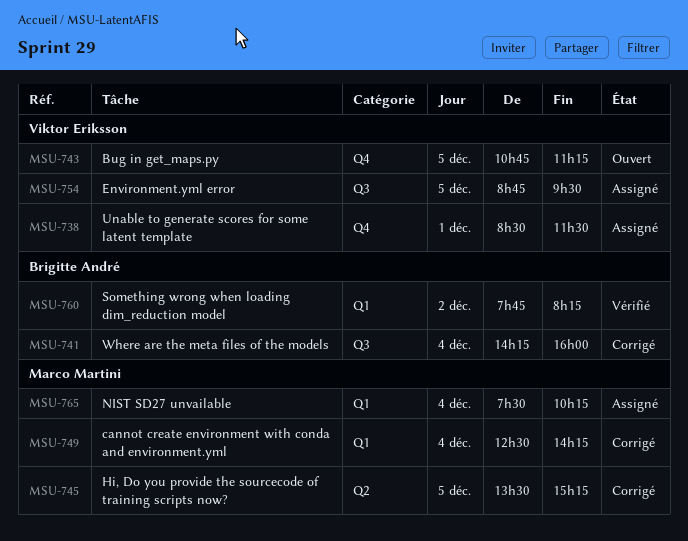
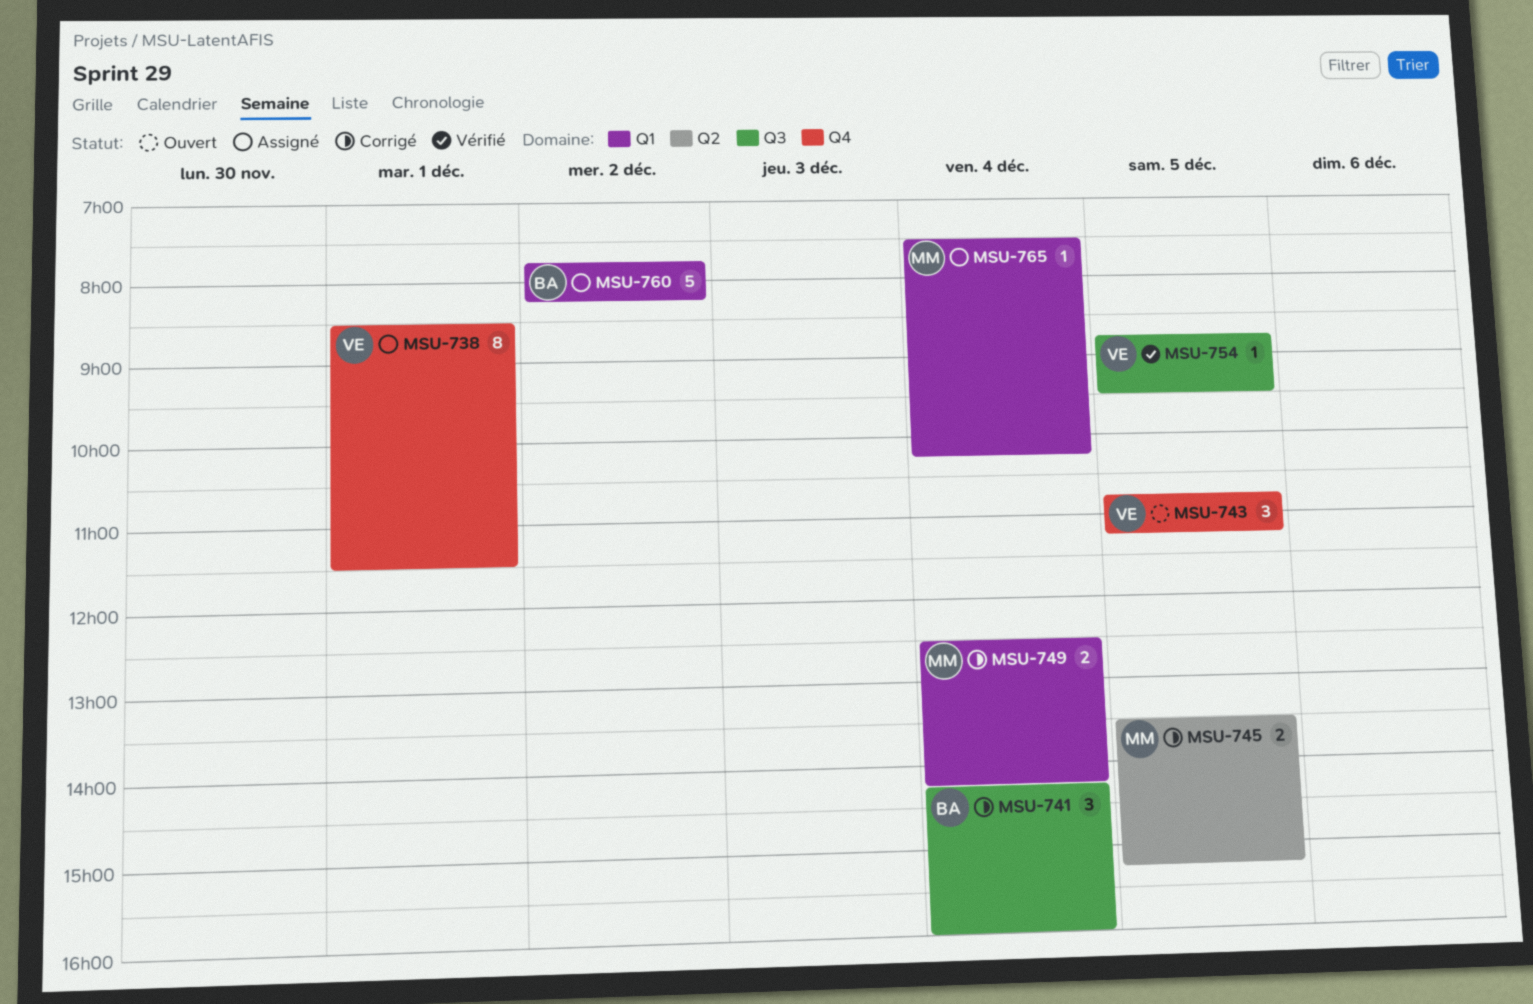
MSU-754, status: Assigné -> Vérifié
MSU-760, status: Vérifié -> Assigné

